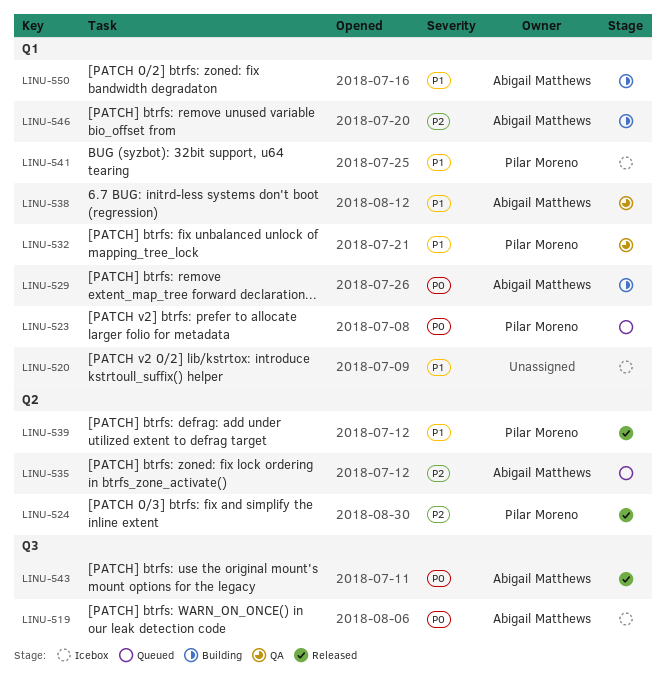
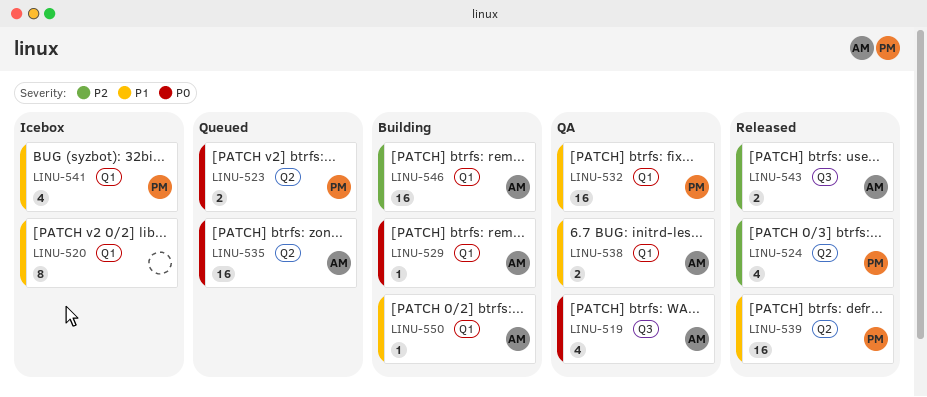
LINU-519, status: Icebox -> QA
LINU-523, label: Q1 -> Q2
LINU-535, priority: P2 -> P0
LINU-543, priority: P0 -> P2

